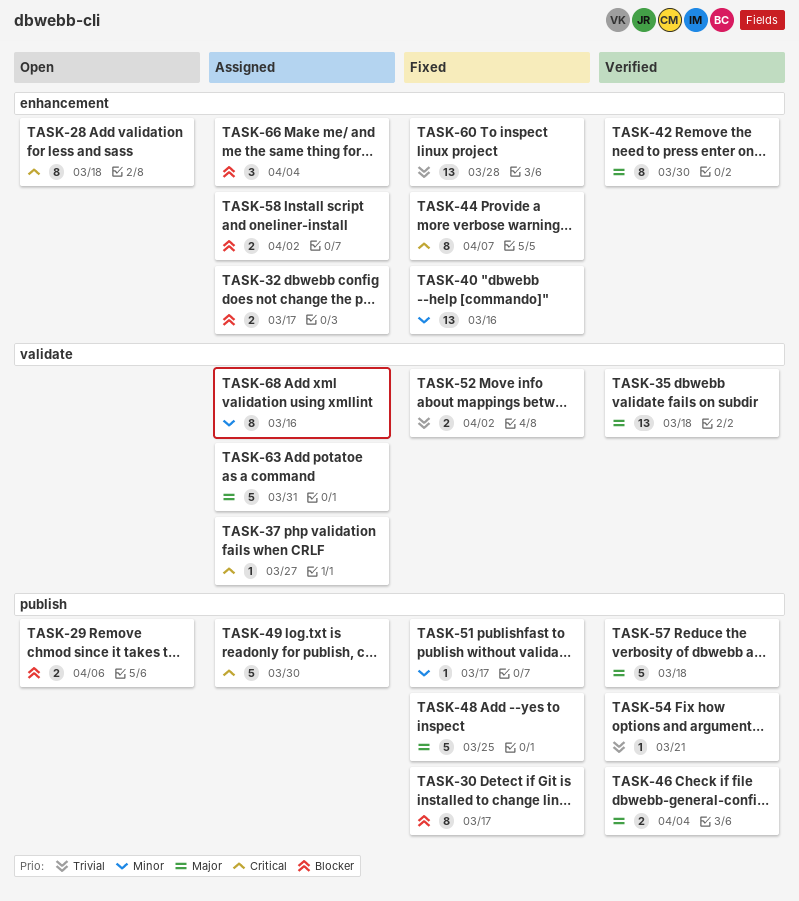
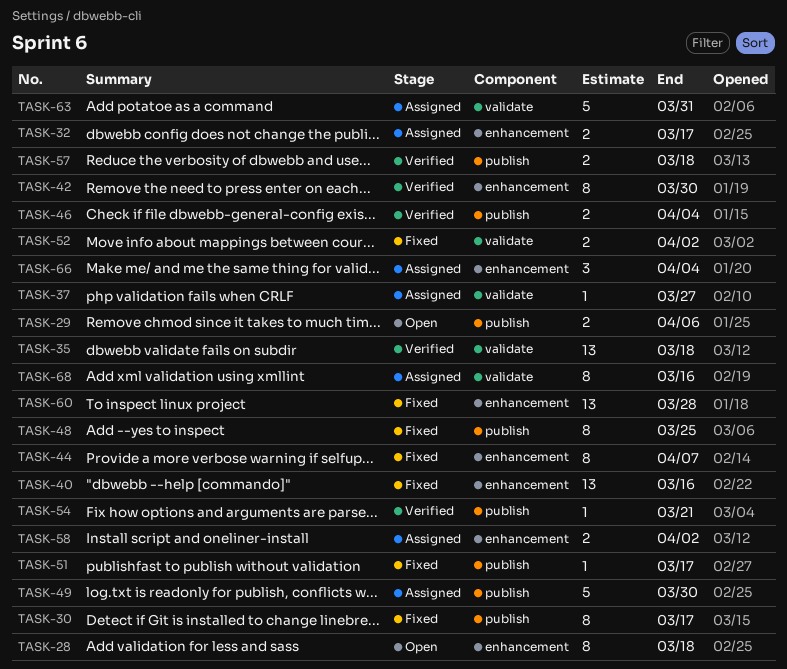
TASK-48, estimate: 5 -> 8
TASK-57, estimate: 5 -> 2

